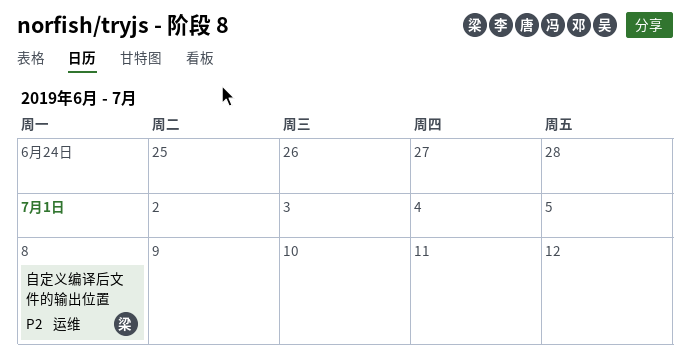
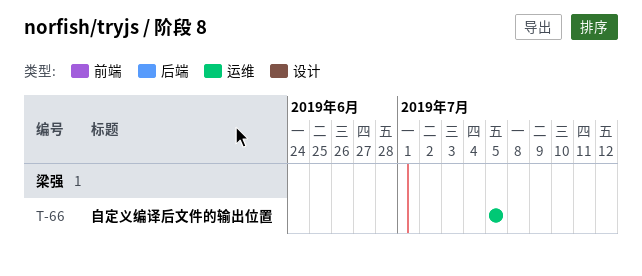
自定义编译后文件的输出位置, due: Jul 8 -> Jul 5

